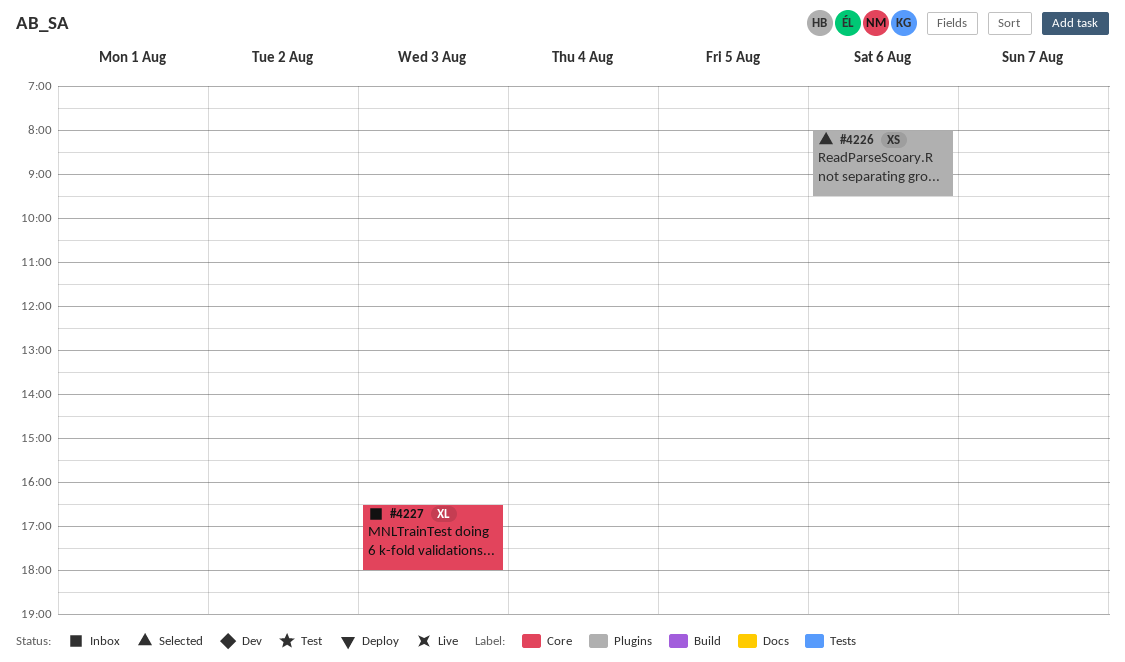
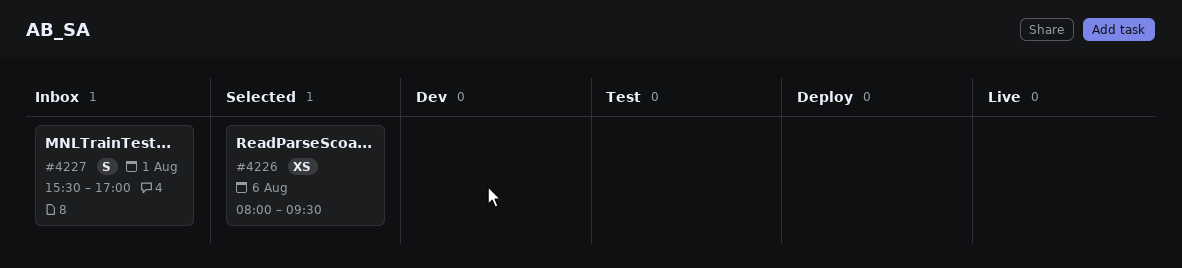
#4227, estimate: XL -> S
#4227, day: Aug 3 -> Aug 1
#4227, begins: 16:30 -> 15:30
#4227, ends: 18:00 -> 17:00

